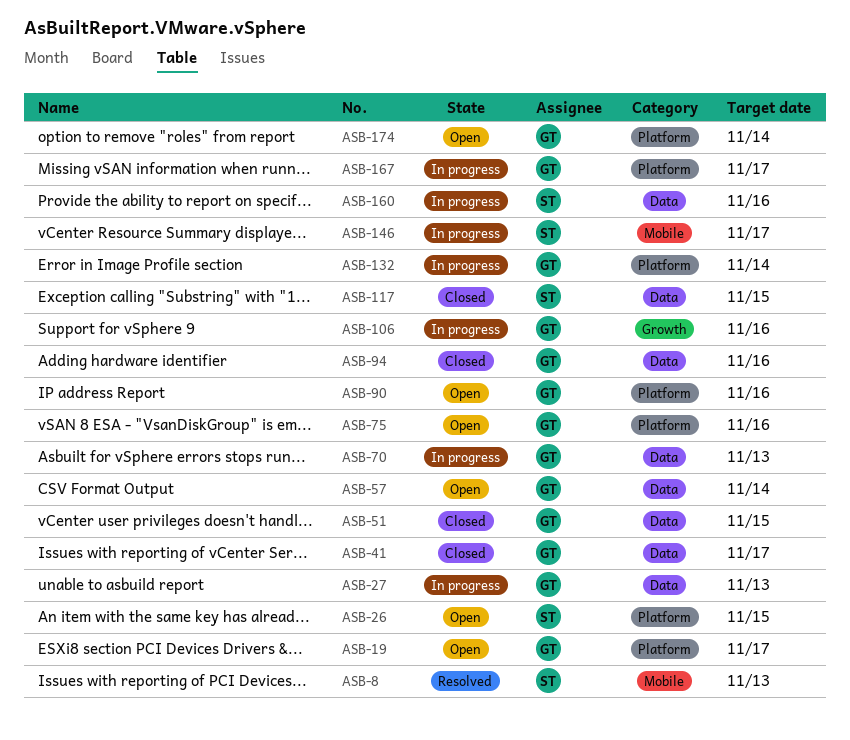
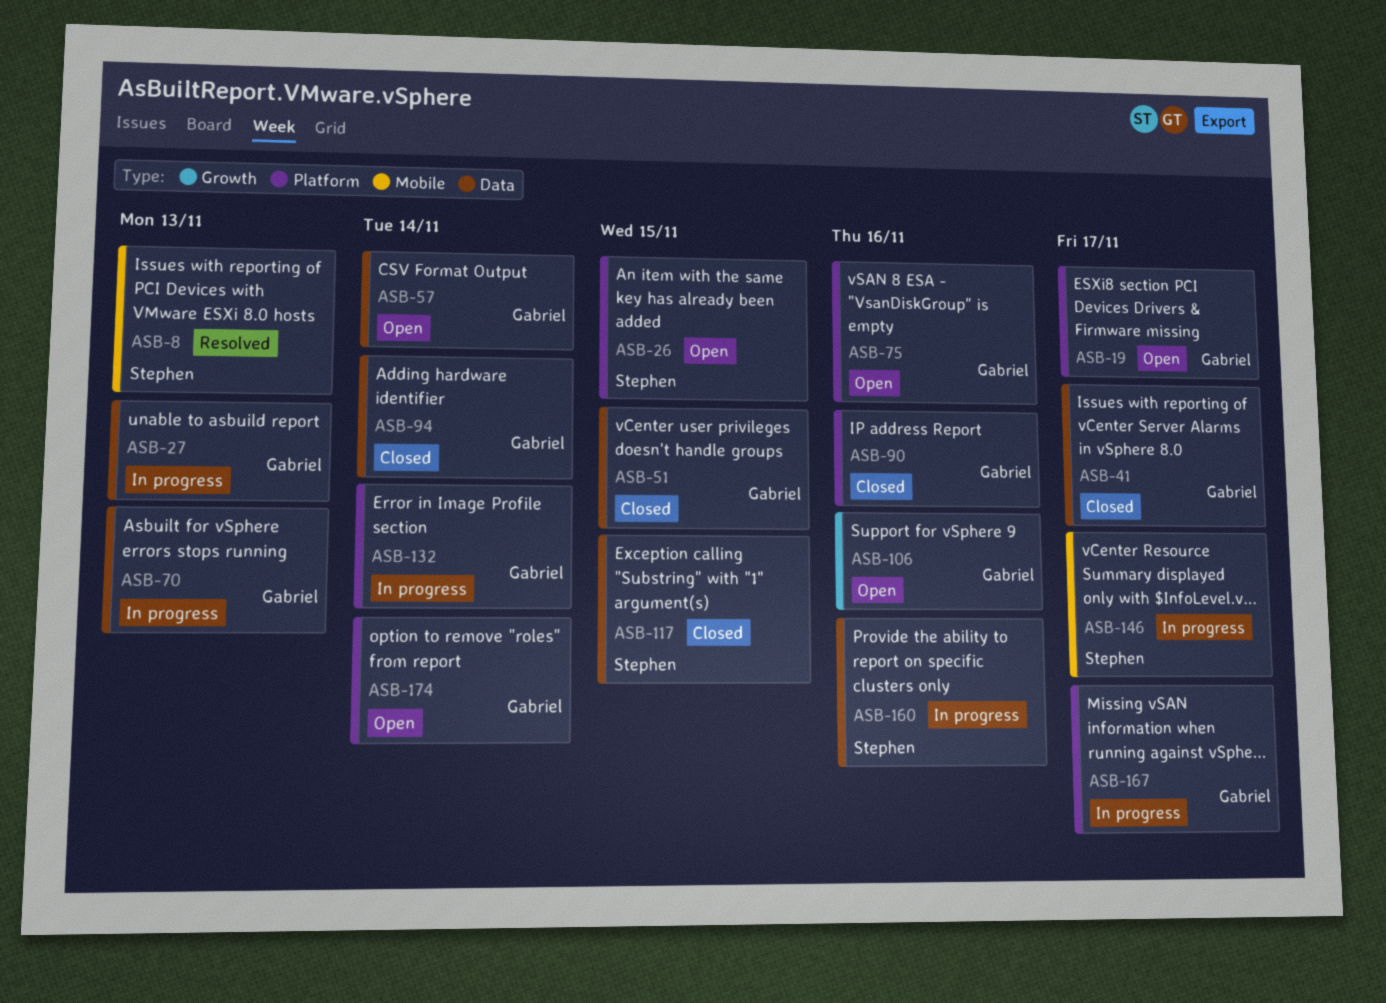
ASB-90, status: Open -> Closed
ASB-94, due: Nov 16 -> Nov 14
ASB-106, status: In progress -> Open

